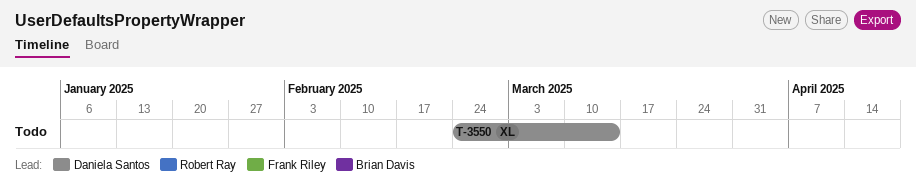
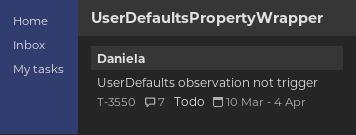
T-3550, start: Feb 24 -> Mar 10
T-3550, due: Mar 14 -> Apr 4

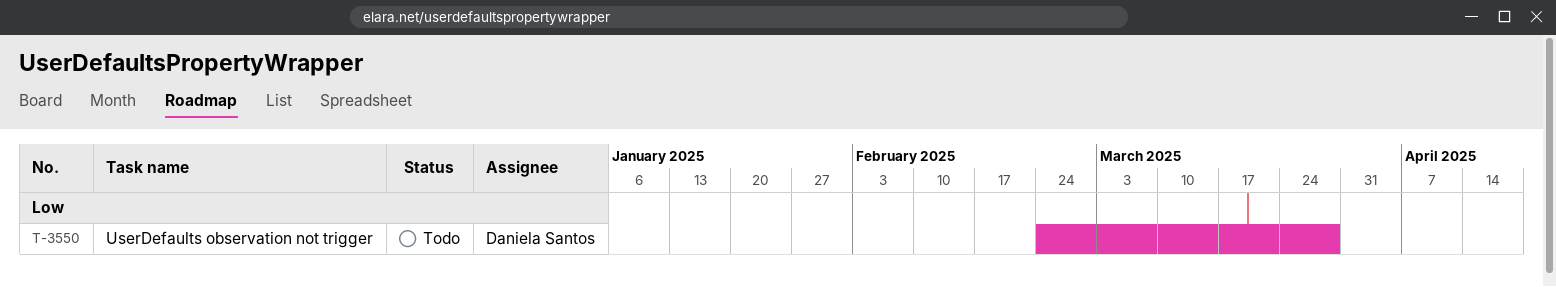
T-3550, start: Mar 10 -> Feb 24
T-3550, due: Apr 4 -> Mar 28

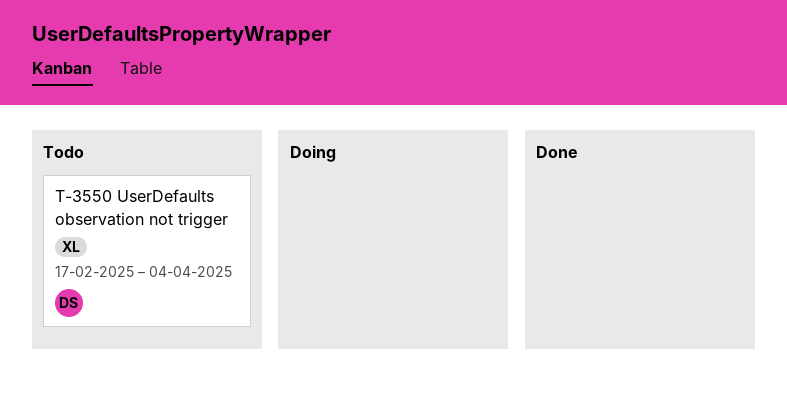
T-3550, start: Feb 24 -> Feb 17
T-3550, due: Mar 28 -> Apr 4

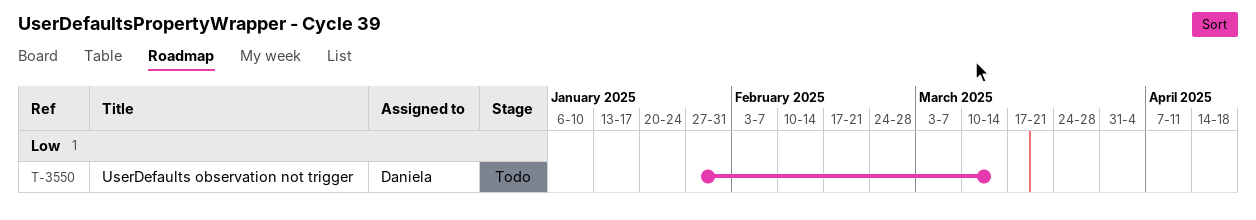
T-3550, start: Feb 17 -> Jan 27
T-3550, due: Apr 4 -> Mar 14

